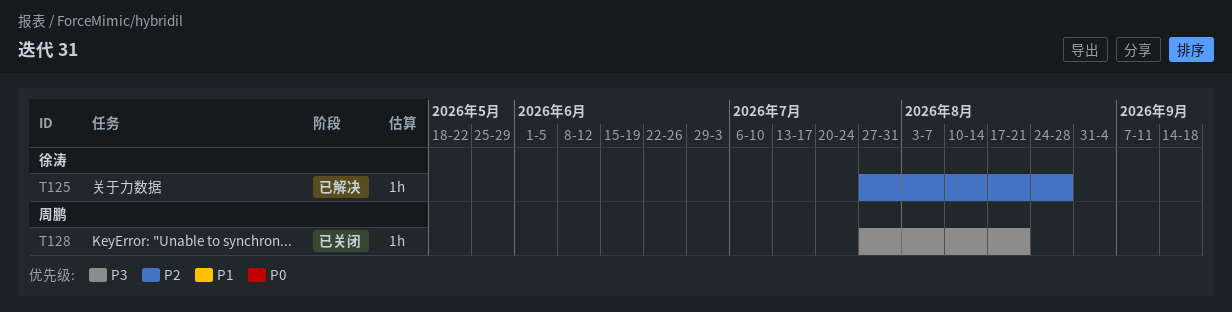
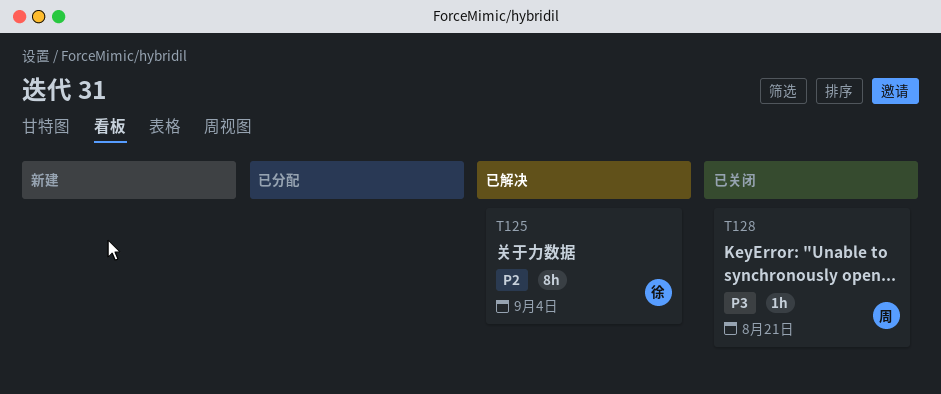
T125, estimate: 1h -> 8h
T125, due: Aug 28 -> Sep 4

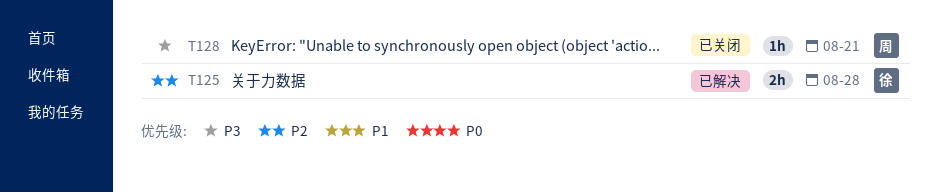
T125, estimate: 8h -> 2h
T125, due: Sep 4 -> Aug 28

